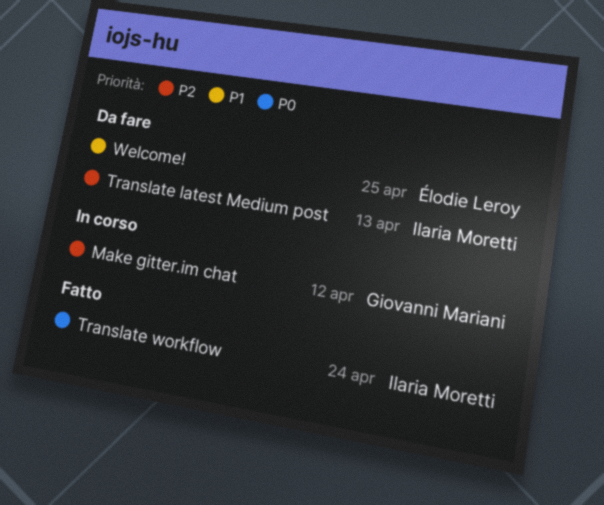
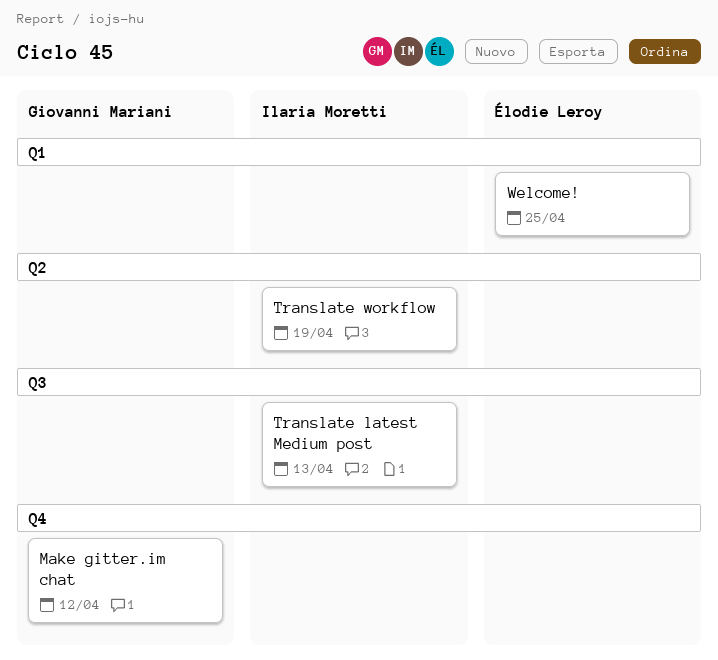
Translate workflow, due: Apr 24 -> Apr 19

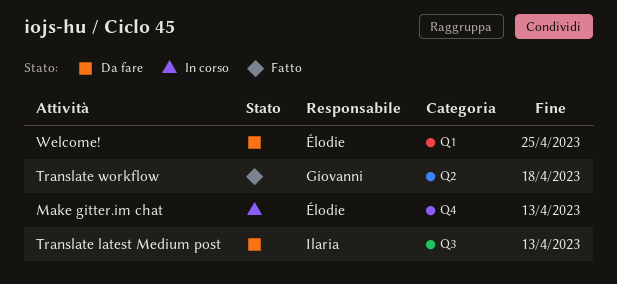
Make gitter.im chat, owner: Giovanni Mariani -> Élodie Leroy
Make gitter.im chat, due: Apr 12 -> Apr 13
Translate workflow, owner: Ilaria Moretti -> Giovanni Mariani
Translate workflow, due: Apr 19 -> Apr 18

